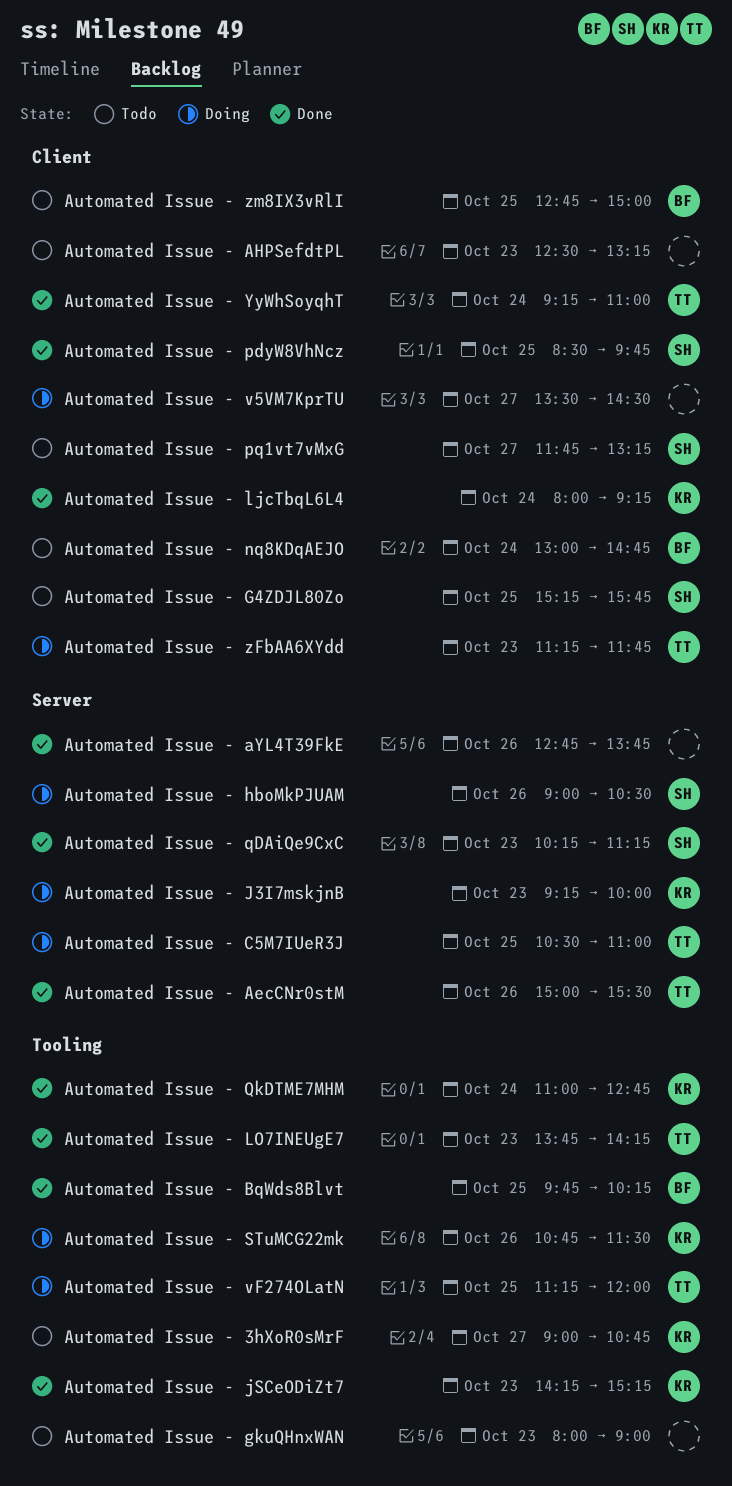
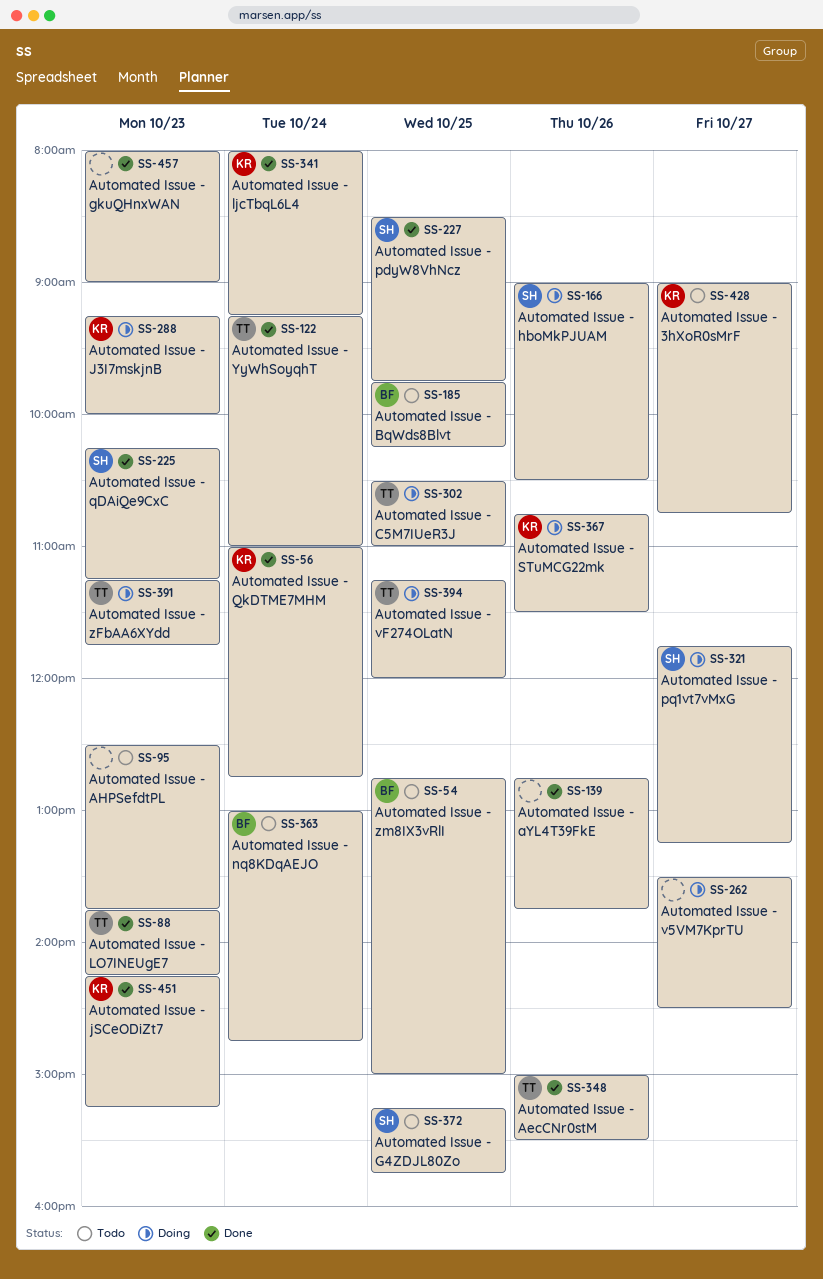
Automated Issue - AHPSefdtPL, ends: 13:15 -> 13:45
Automated Issue - BqWds8Blvt, status: Done -> Todo
Automated Issue - gkuQHnxWAN, status: Todo -> Done
Automated Issue - pq1vt7vMxG, status: Todo -> Doing

